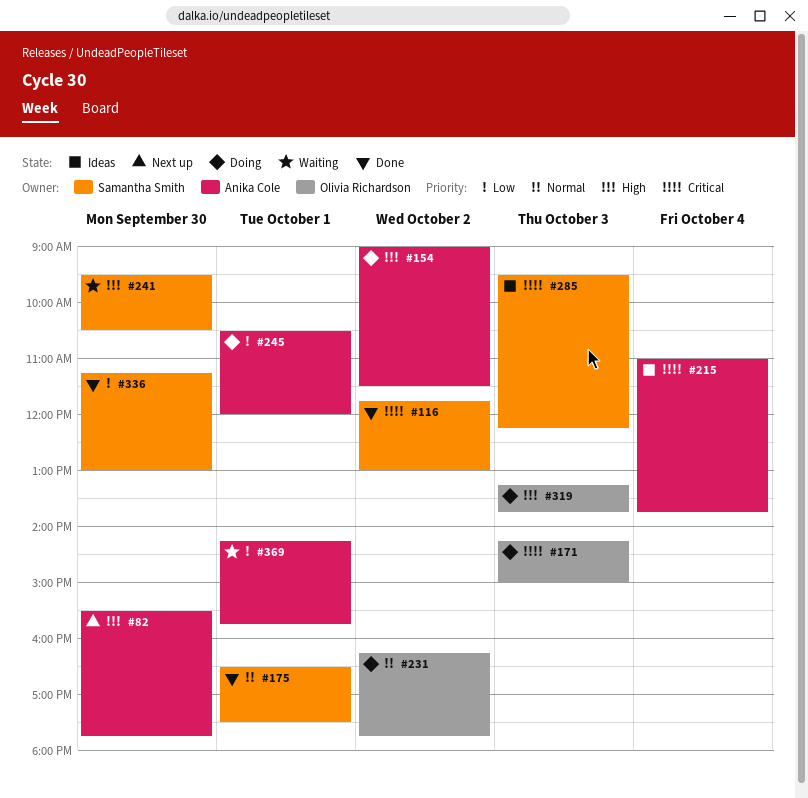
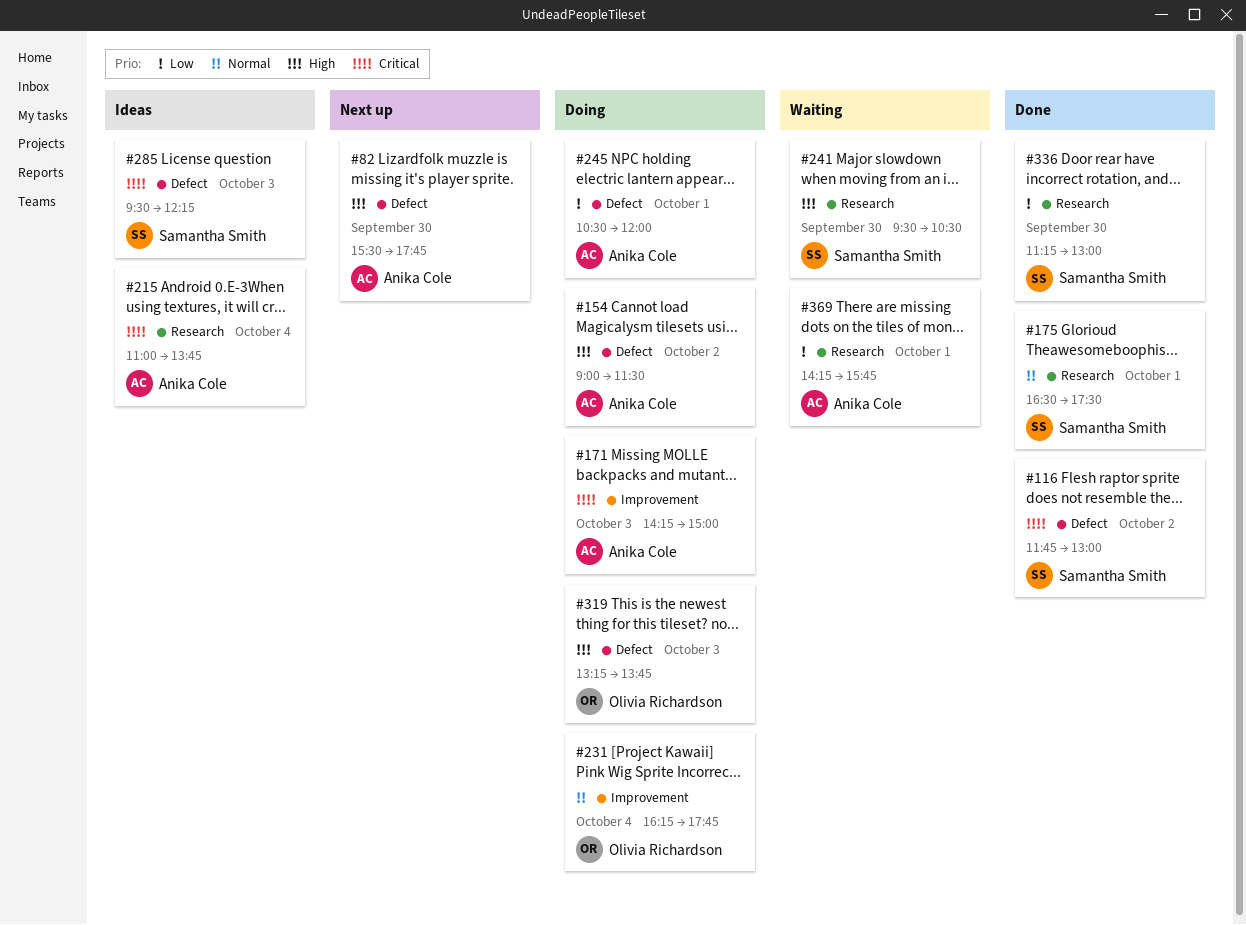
#171, owner: Olivia Richardson -> Anika Cole
#231, day: Oct 2 -> Oct 4

